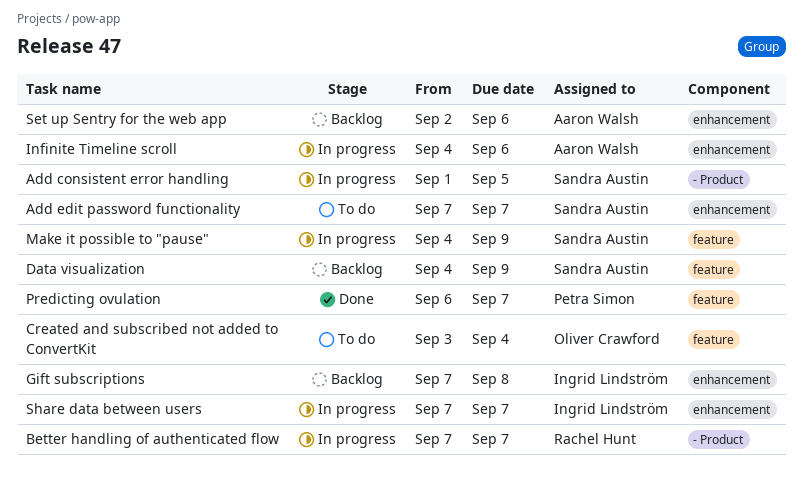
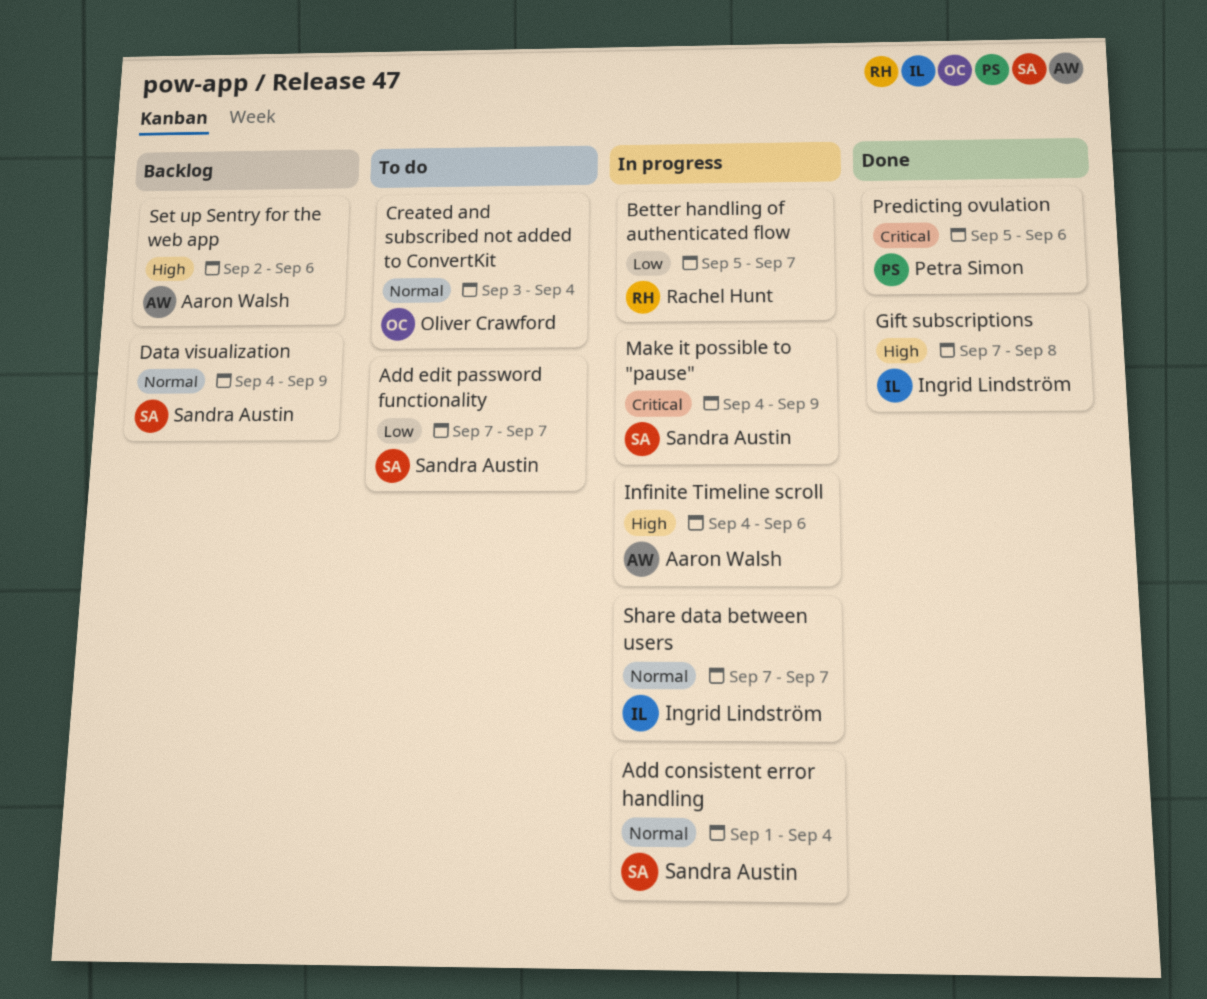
Add consistent error handling, due: Sep 5 -> Sep 4
Better handling of authenticated flow, start: Sep 7 -> Sep 5
Gift subscriptions, status: Backlog -> Done
Predicting ovulation, start: Sep 6 -> Sep 5
Predicting ovulation, due: Sep 7 -> Sep 6

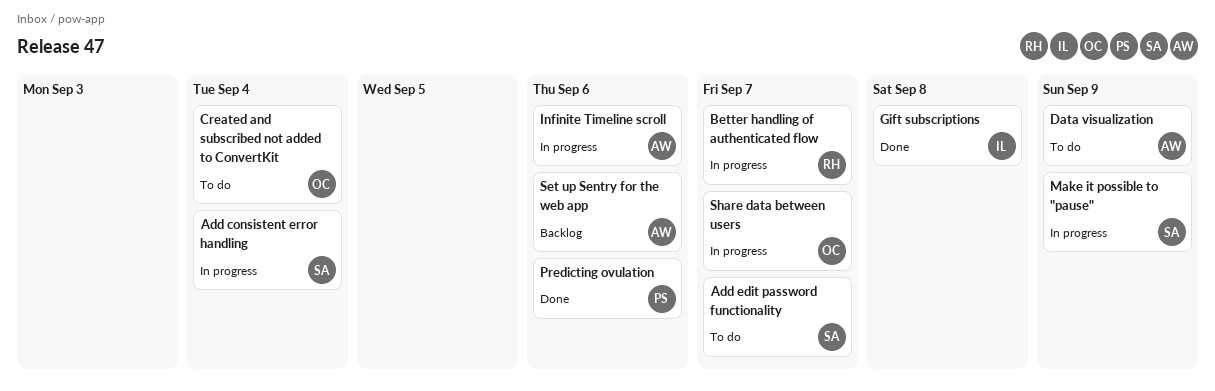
Data visualization, status: Backlog -> To do
Data visualization, owner: Sandra Austin -> Aaron Walsh
Share data between users, owner: Ingrid Lindström -> Oliver Crawford

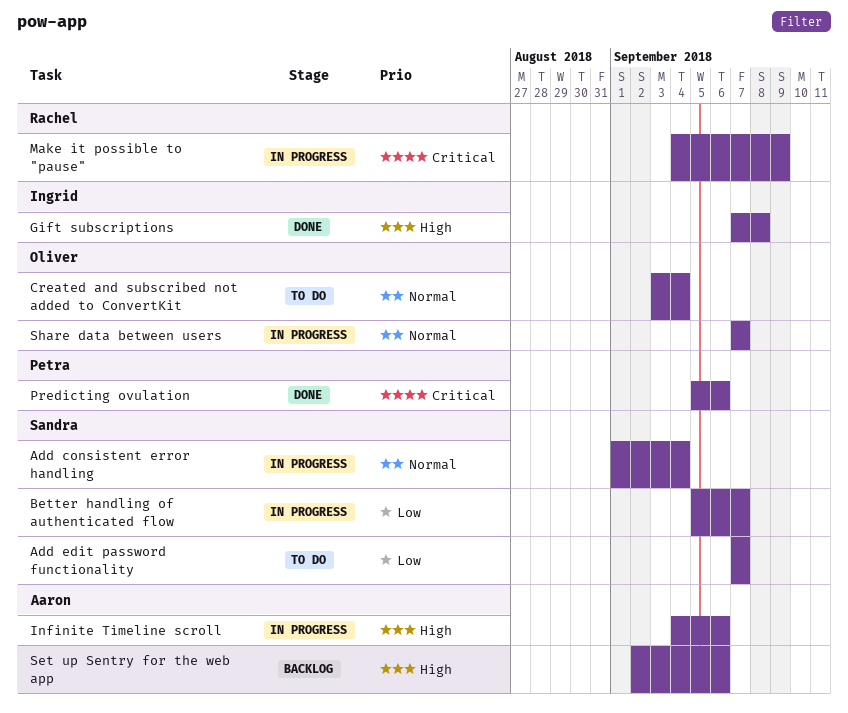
Better handling of authenticated flow, owner: Rachel -> Sandra
Data visualization: present -> none
Make it possible to "pause", owner: Sandra -> Rachel

